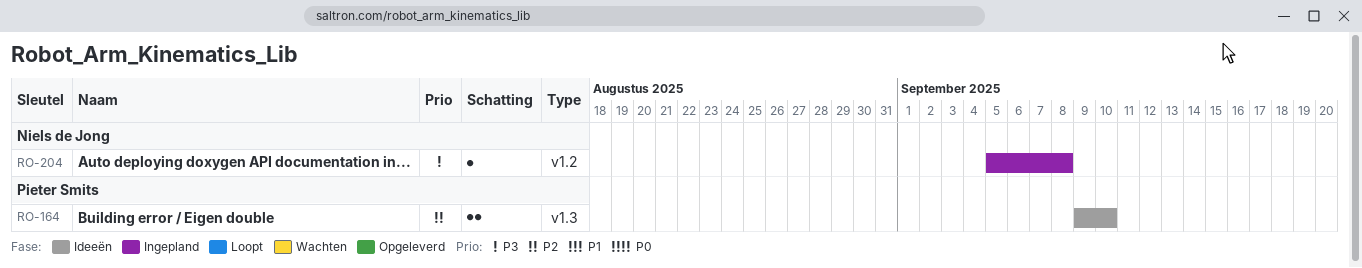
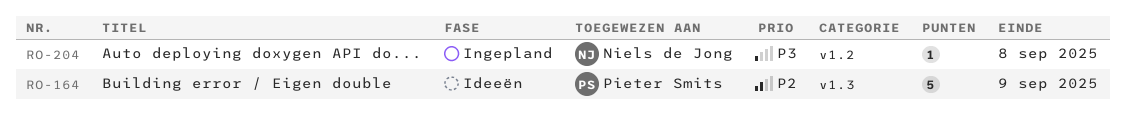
RO-164, estimate: 2 -> 5
RO-164, due: Sep 10 -> Sep 9

